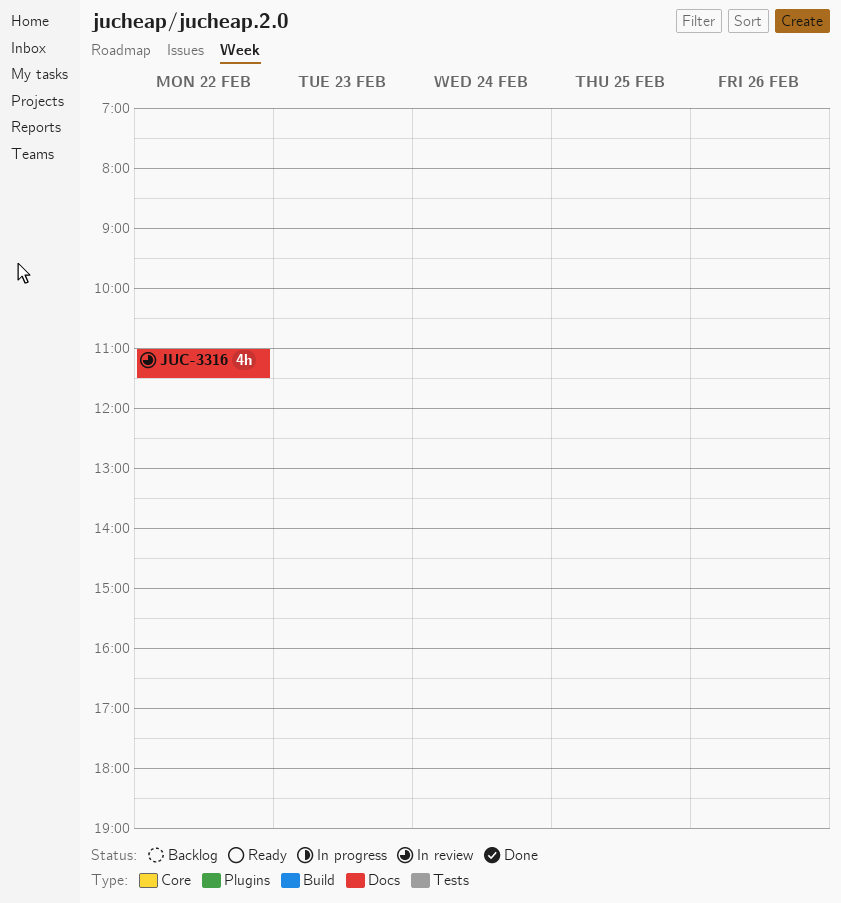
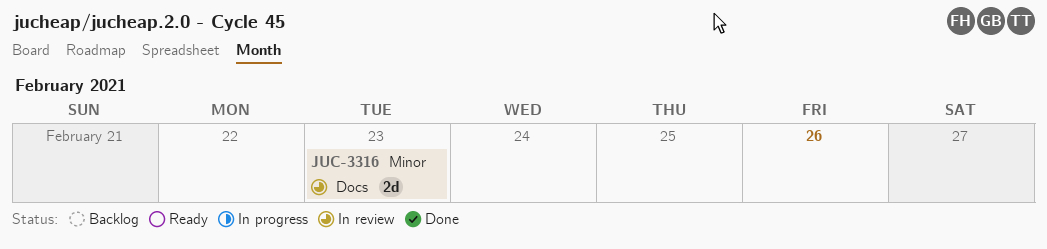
JUC-3316, estimate: 4h -> 2d
JUC-3316, day: Feb 22 -> Feb 23

